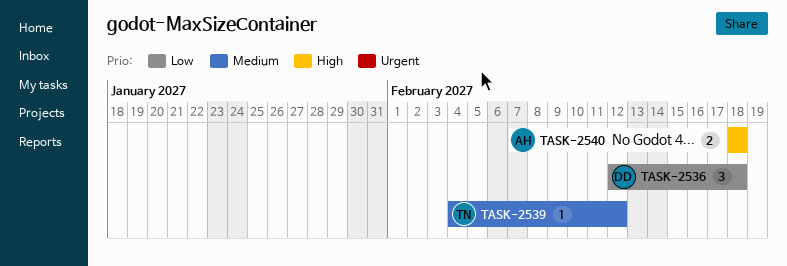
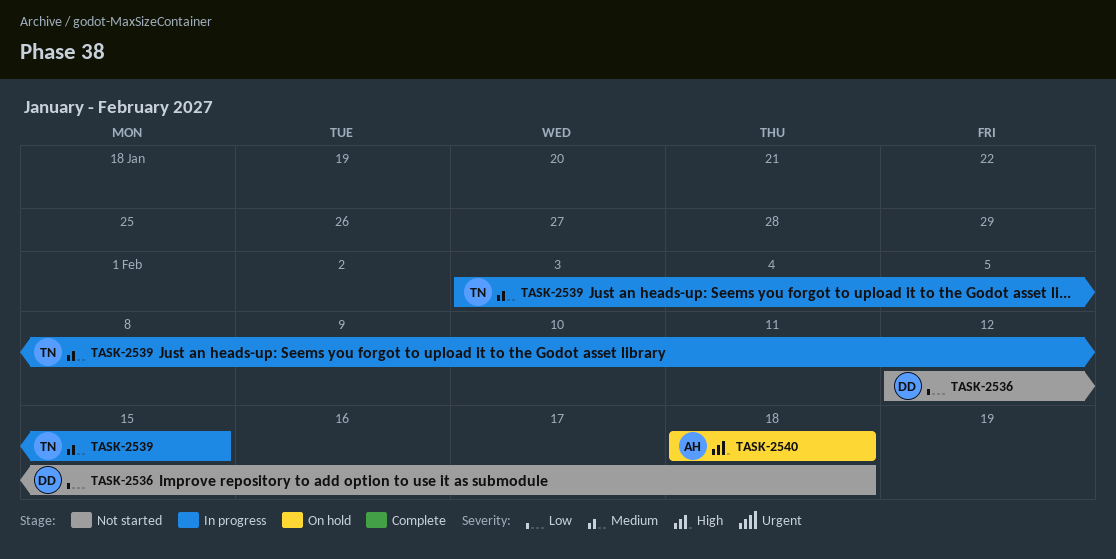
TASK-2539, start: Feb 4 -> Feb 3
TASK-2539, due: Feb 12 -> Feb 15

